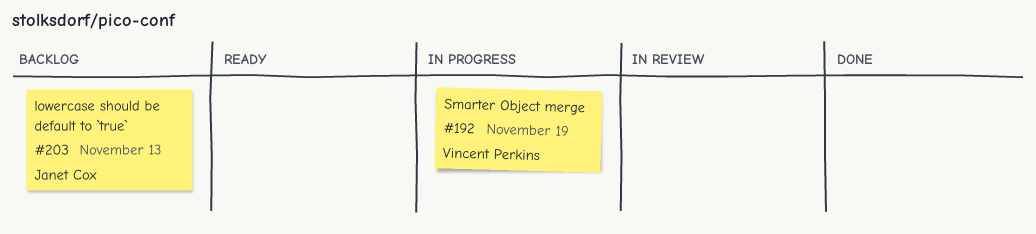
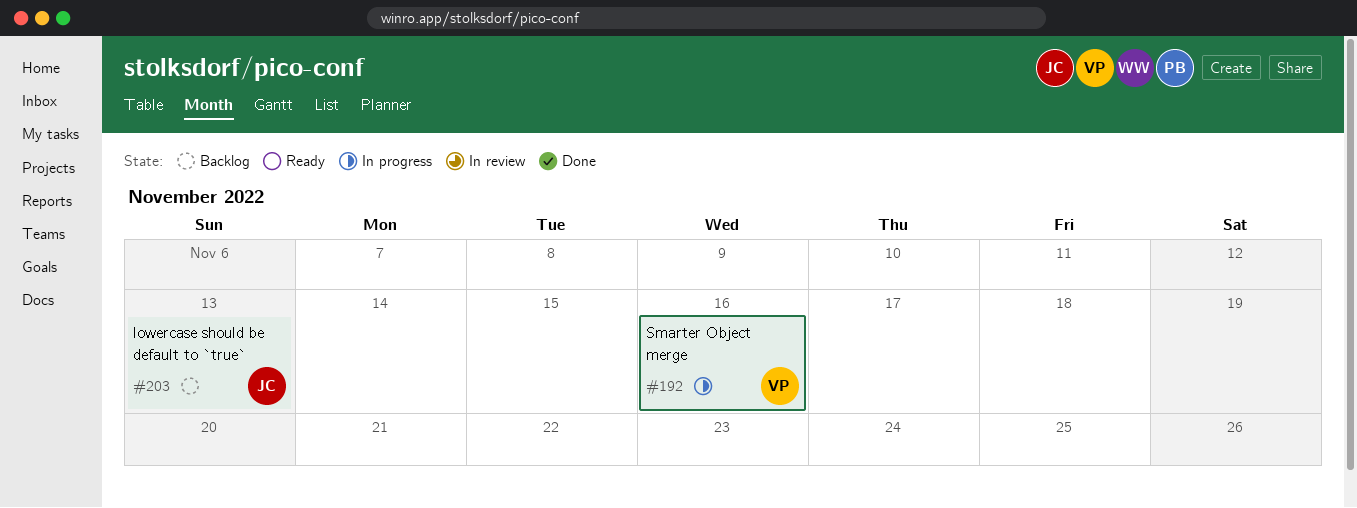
#192, due: Nov 19 -> Nov 16

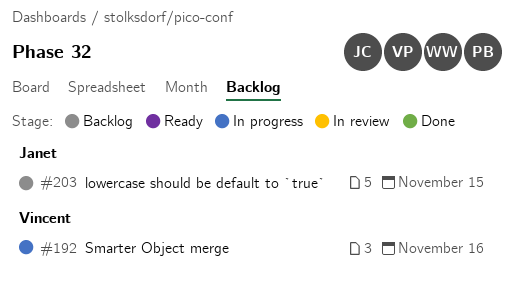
#203, due: Nov 13 -> Nov 15

